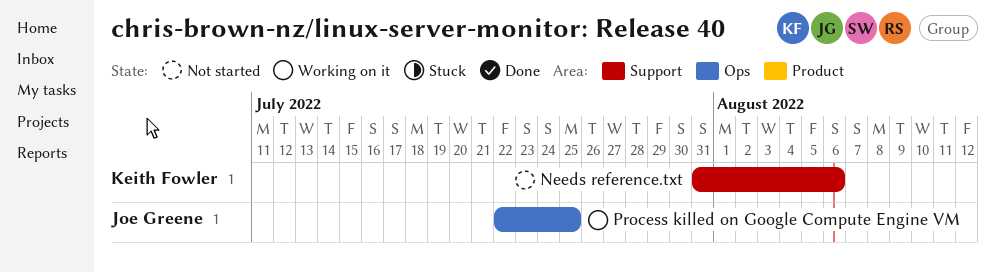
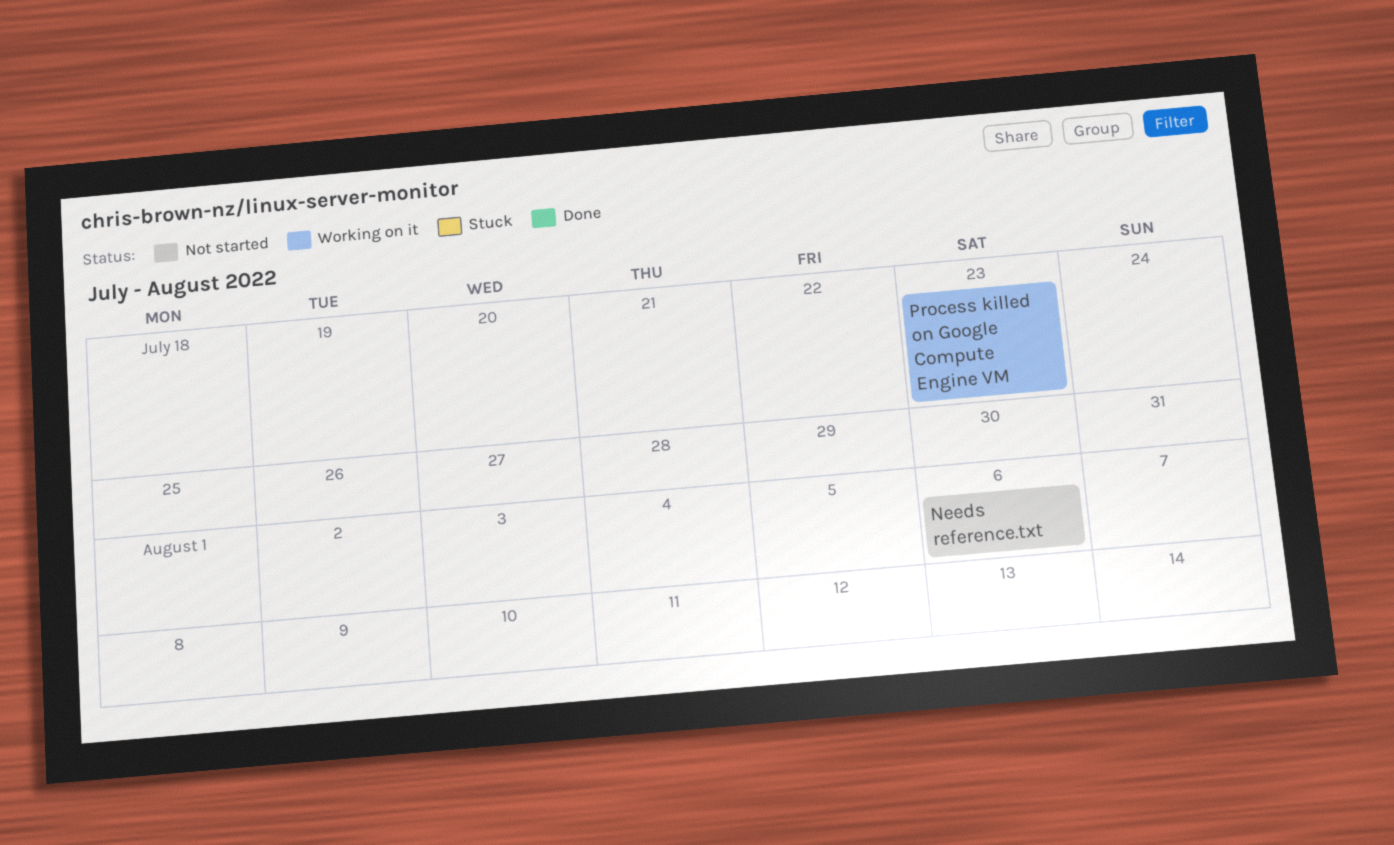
Process killed on Google Compute Engine VM, due: Jul 25 -> Jul 23

